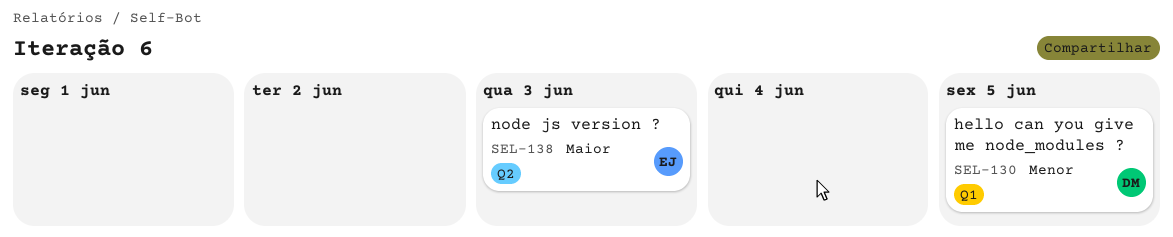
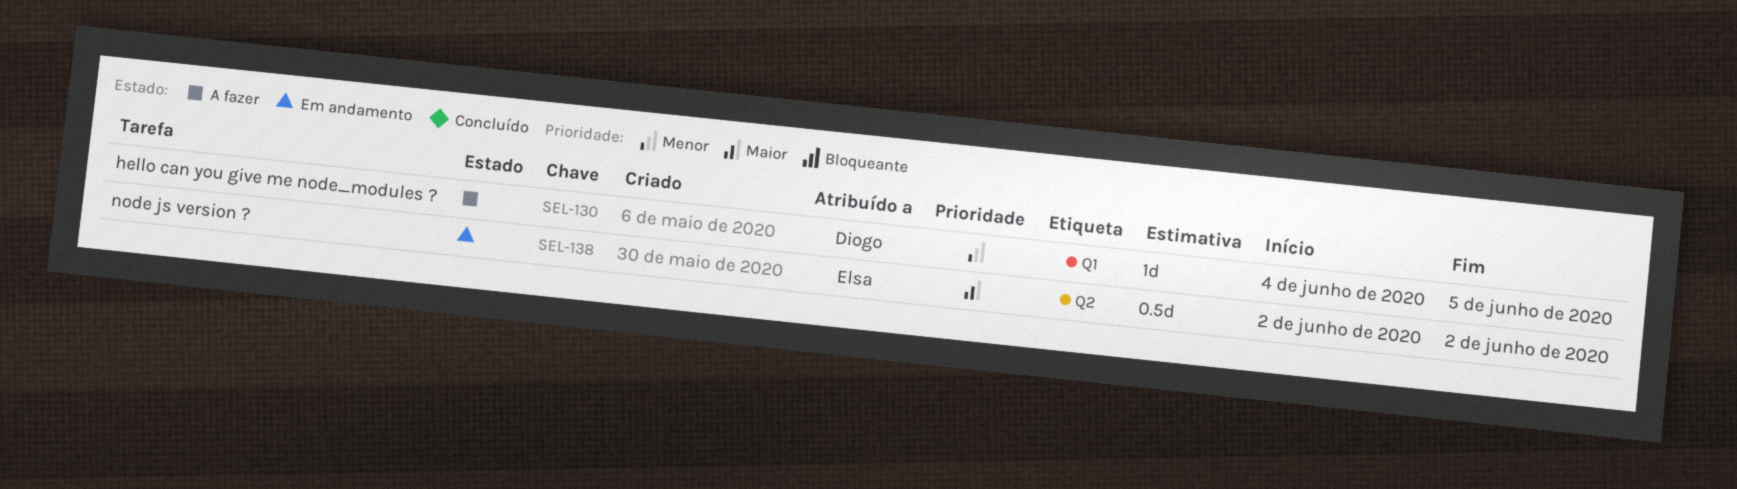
SEL-138, due: Jun 3 -> Jun 2

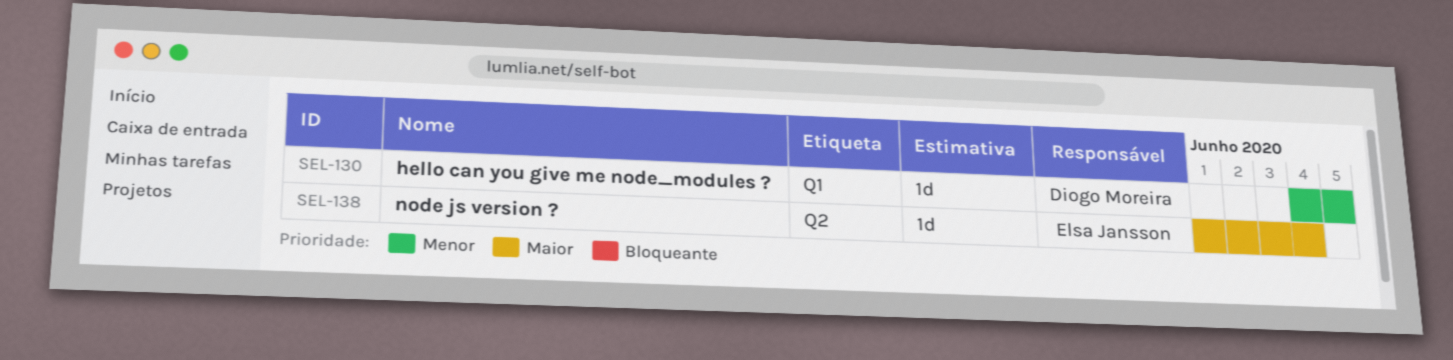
SEL-138, estimate: 0.5d -> 1d
SEL-138, start: Jun 2 -> Jun 1
SEL-138, due: Jun 2 -> Jun 4

